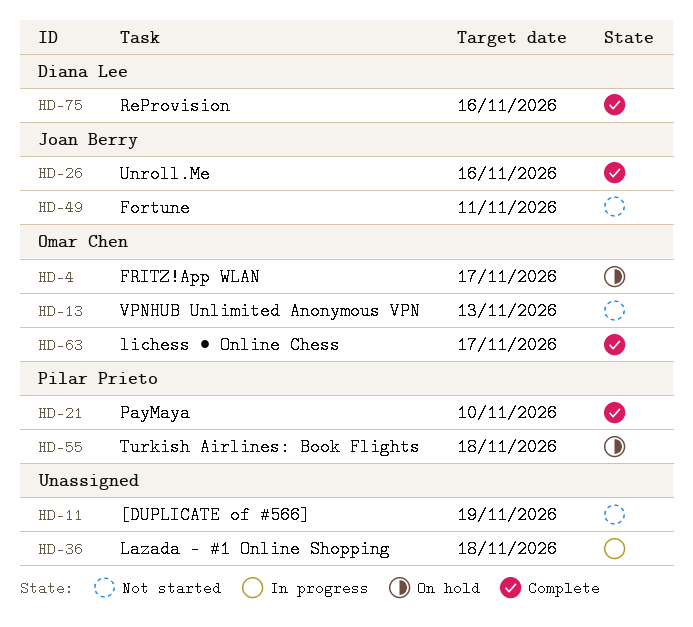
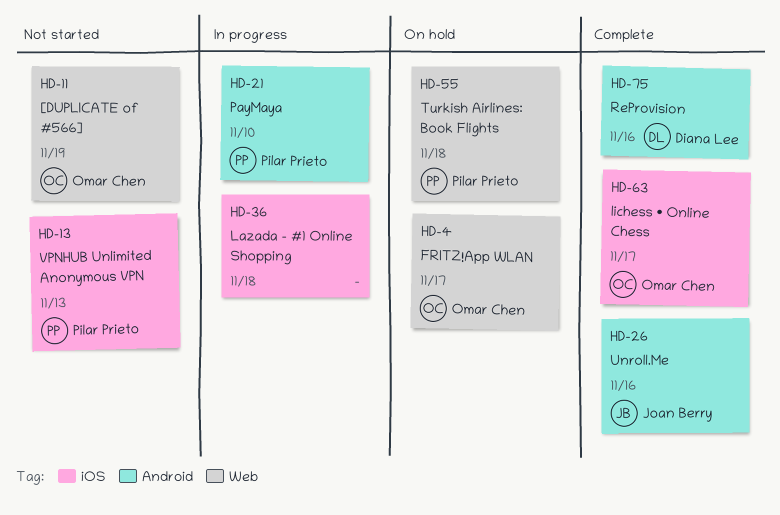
HD-11, owner: none -> Omar Chen
HD-13, owner: Omar Chen -> Pilar Prieto
HD-21, status: Complete -> In progress
HD-49: present -> none

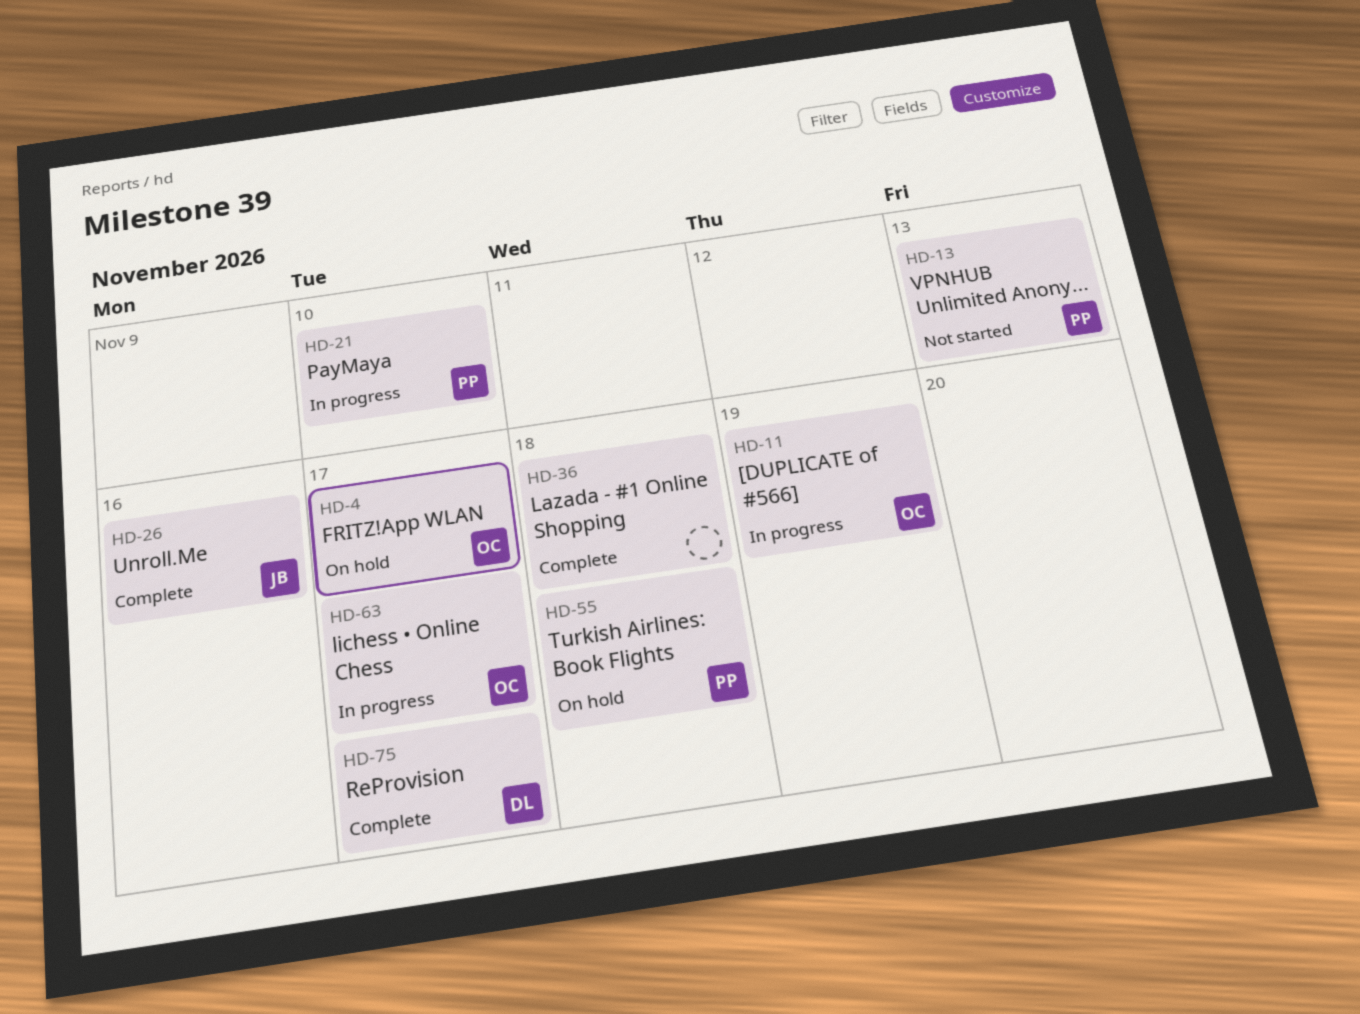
HD-11, status: Not started -> In progress
HD-36, status: In progress -> Complete
HD-63, status: Complete -> In progress
HD-75, due: Nov 16 -> Nov 17

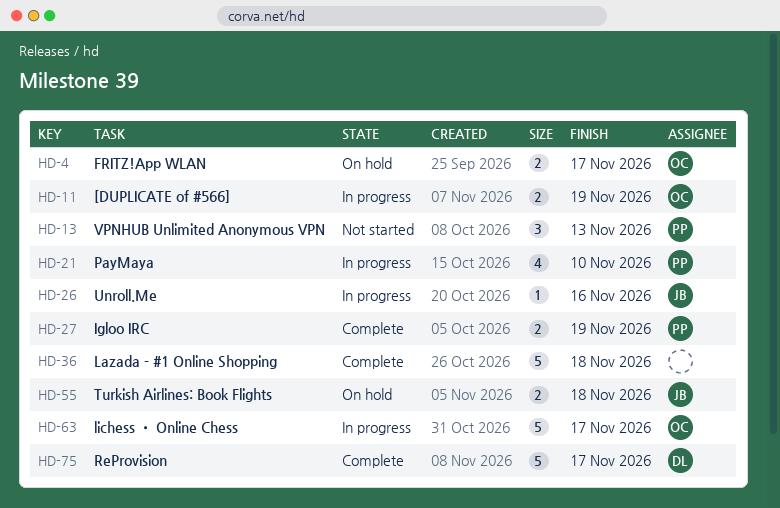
HD-26, status: Complete -> In progress
HD-27: none -> present
HD-55, owner: PP -> JB

